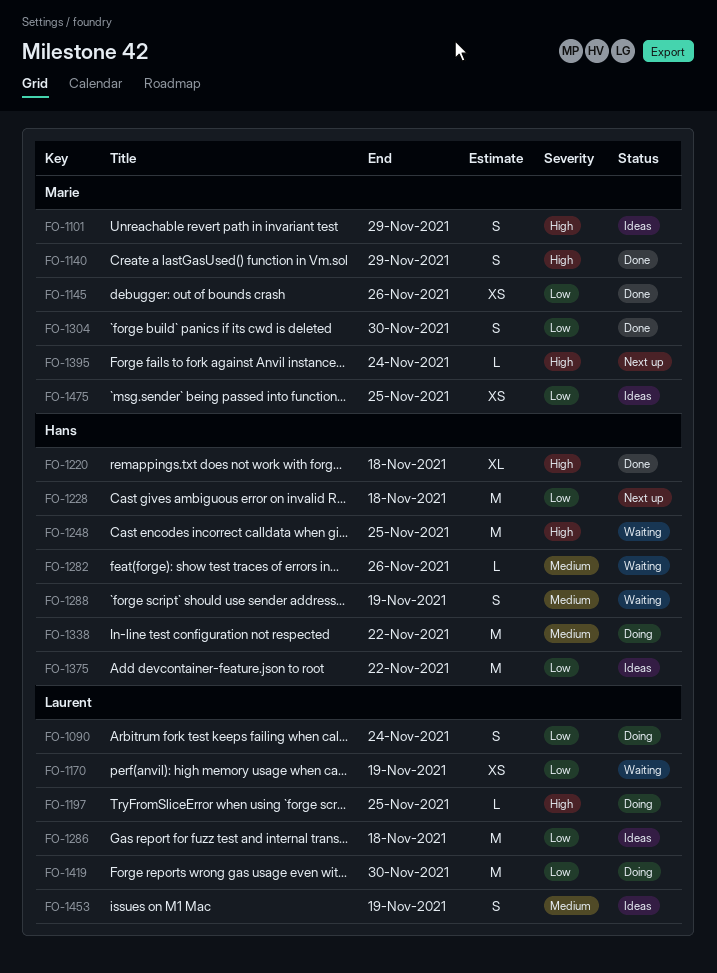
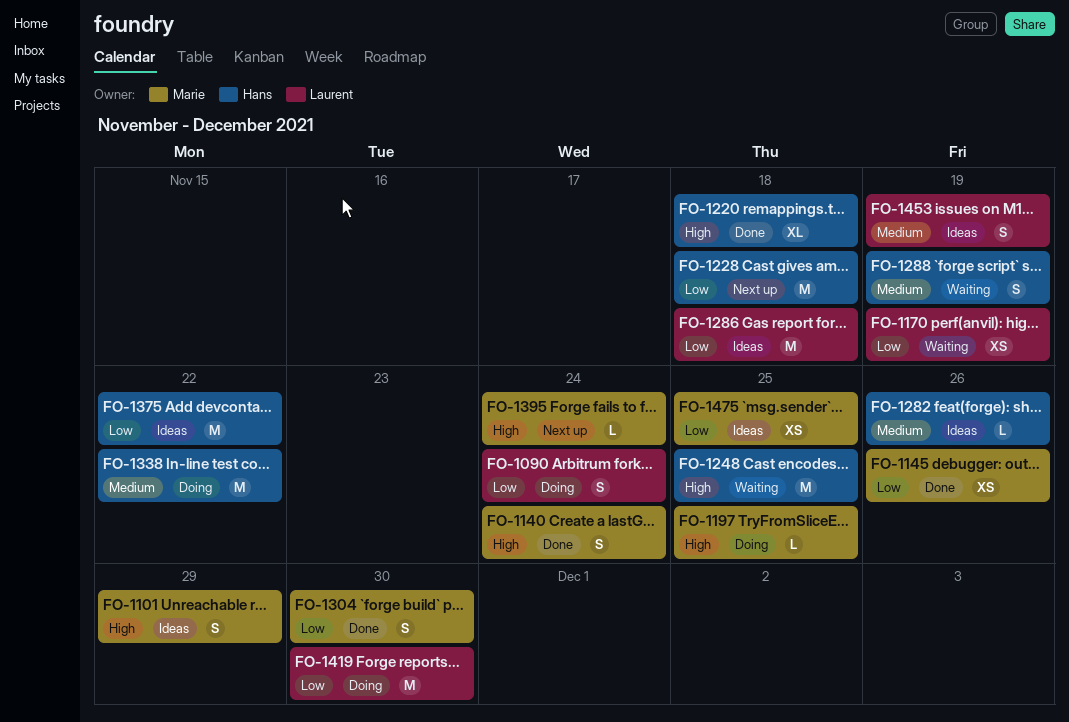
FO-1140, due: Nov 29 -> Nov 24
FO-1197, owner: Laurent -> Marie
FO-1282, status: Waiting -> Ideas

